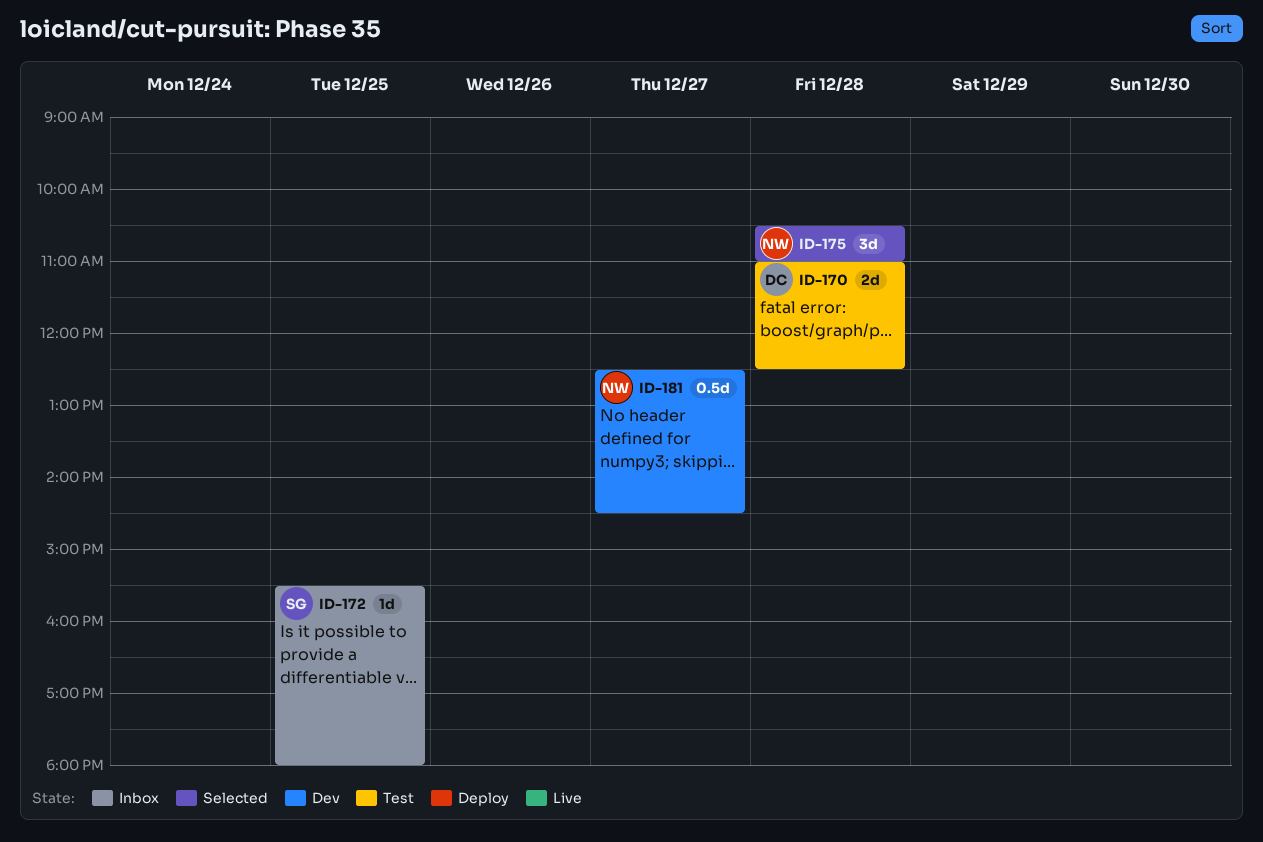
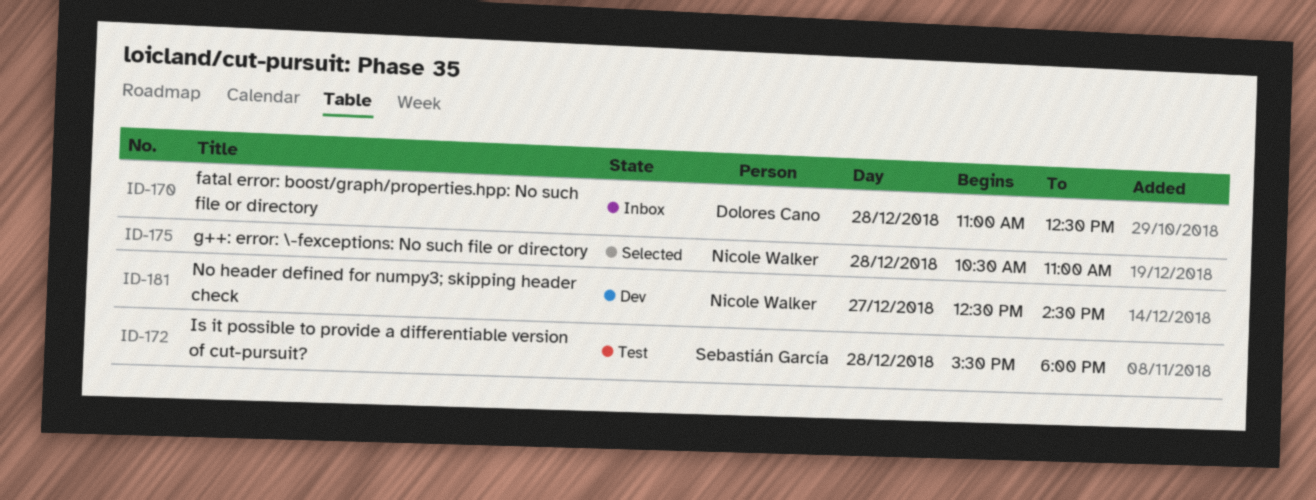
ID-170, status: Test -> Inbox
ID-172, status: Inbox -> Test
ID-172, day: Dec 25 -> Dec 28

